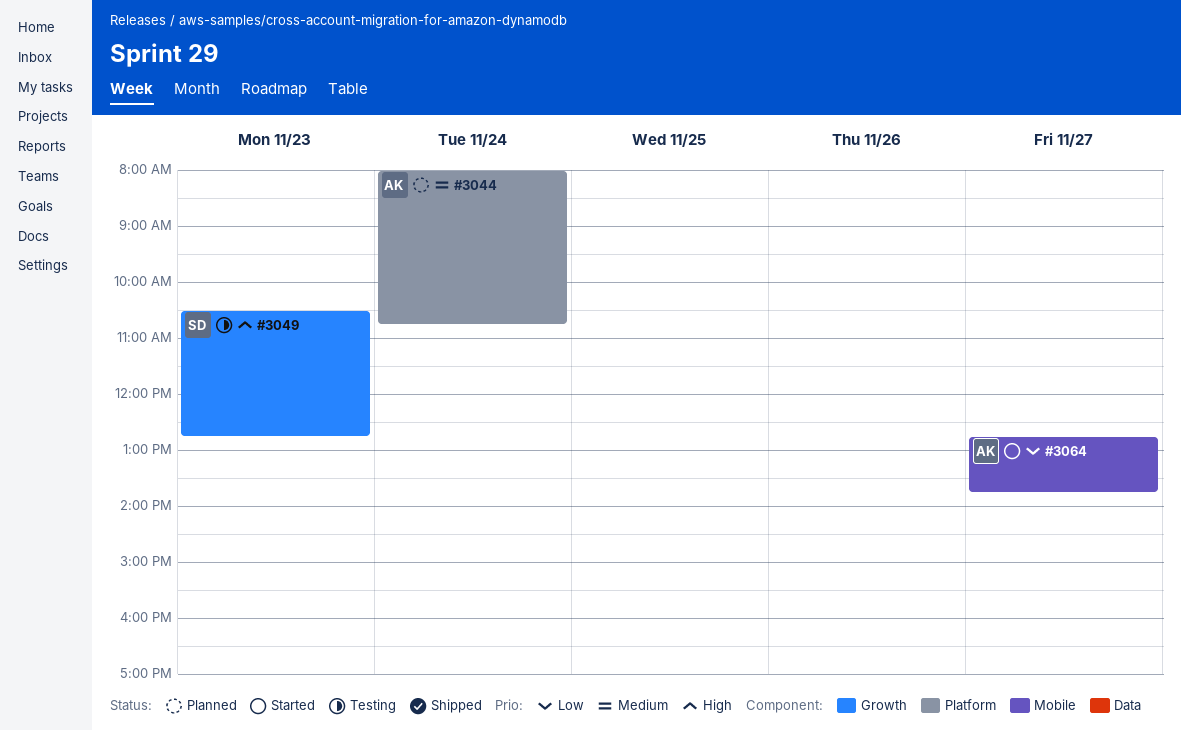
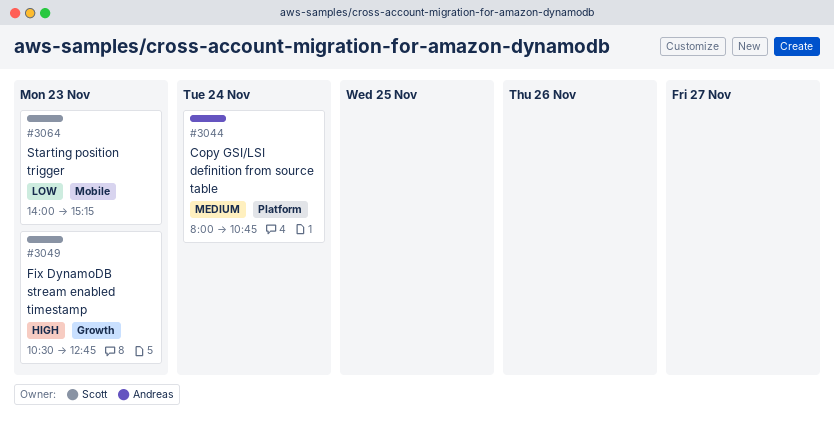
#3064, owner: Andreas -> Scott
#3064, day: Nov 27 -> Nov 23
#3064, begins: 12:45 -> 14:00
#3064, ends: 13:45 -> 15:15

